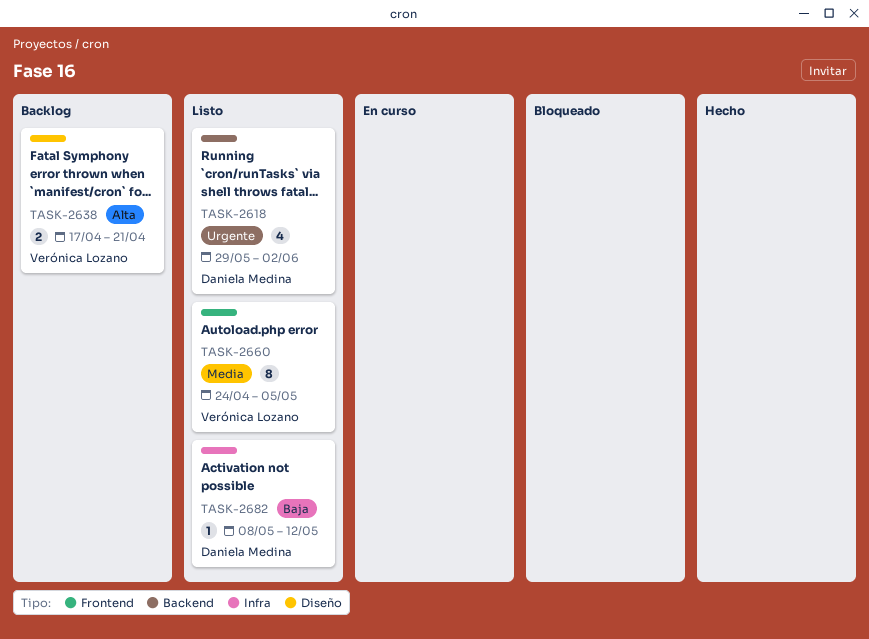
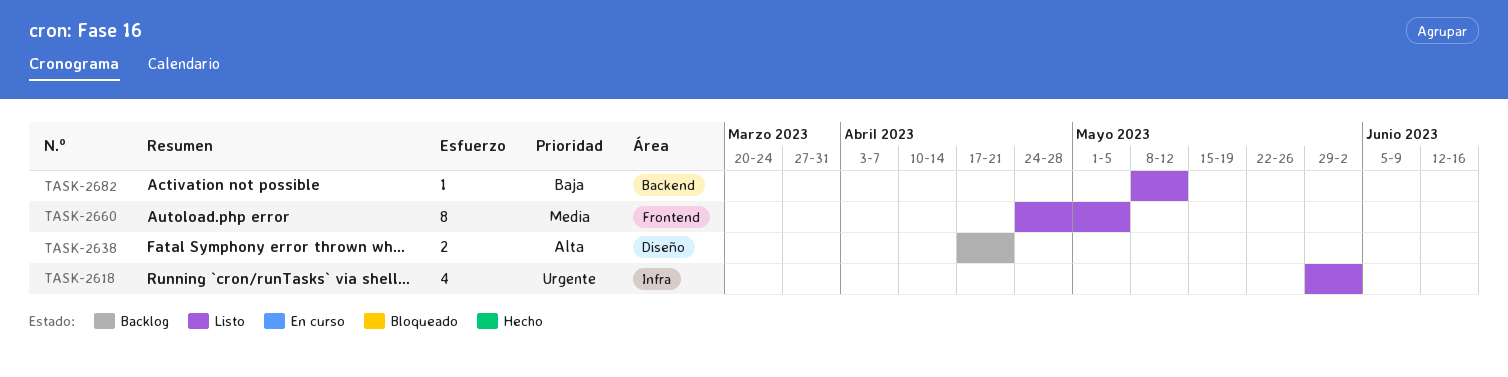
TASK-2618, label: Backend -> Infra
TASK-2682, label: Infra -> Backend

